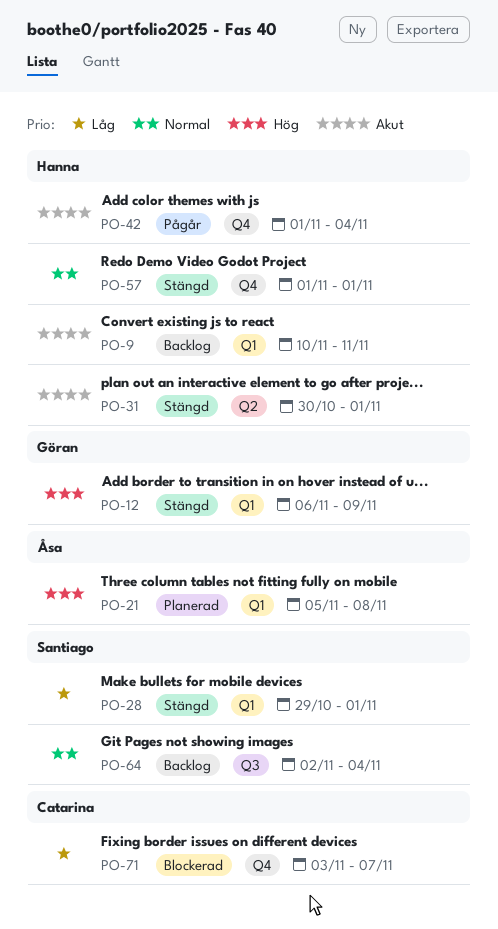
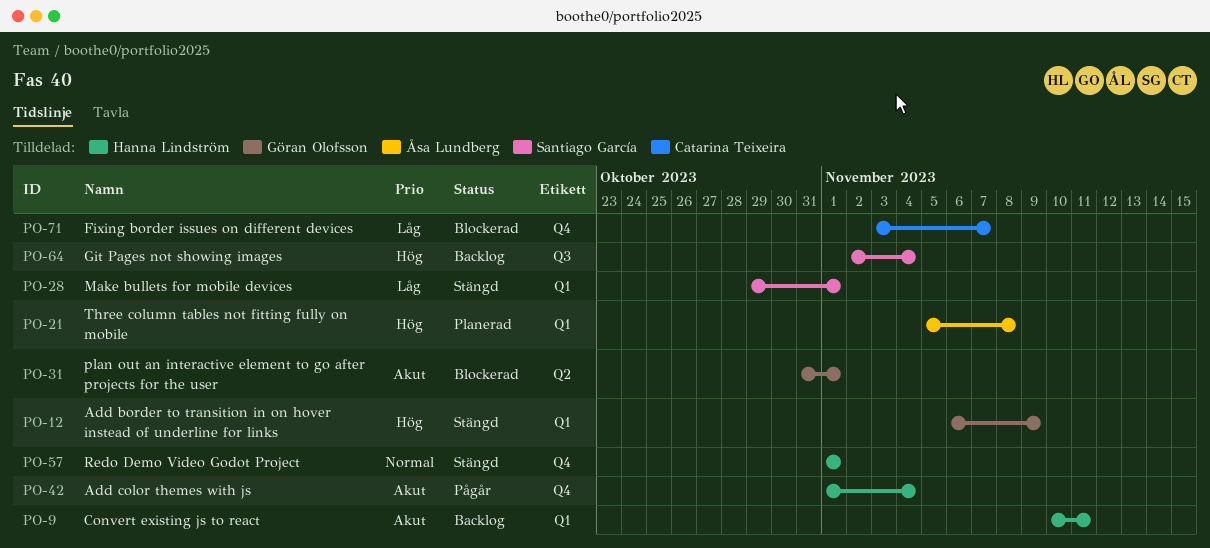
PO-31, status: Stängd -> Blockerad
PO-31, owner: Hanna Lindström -> Göran Olofsson
PO-31, start: Oct 30 -> Oct 31
PO-64, priority: Normal -> Hög

